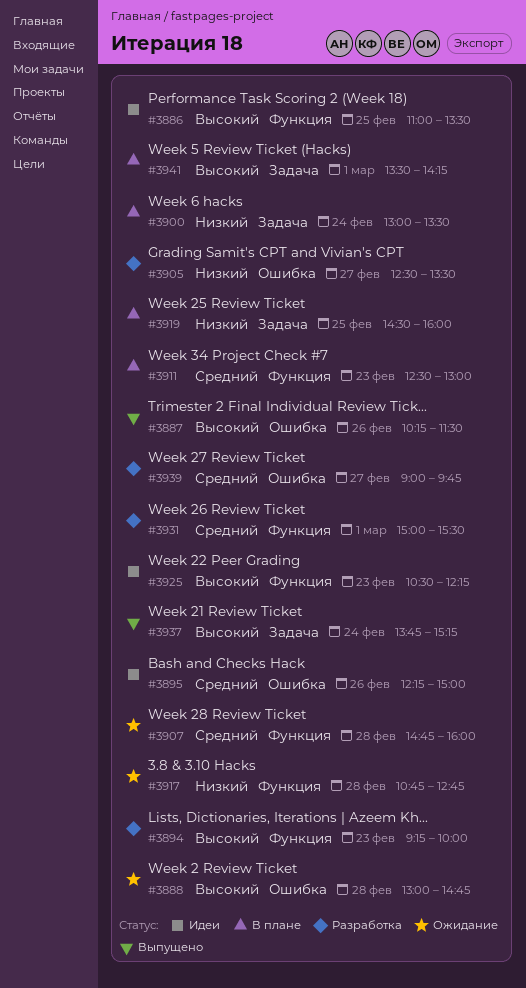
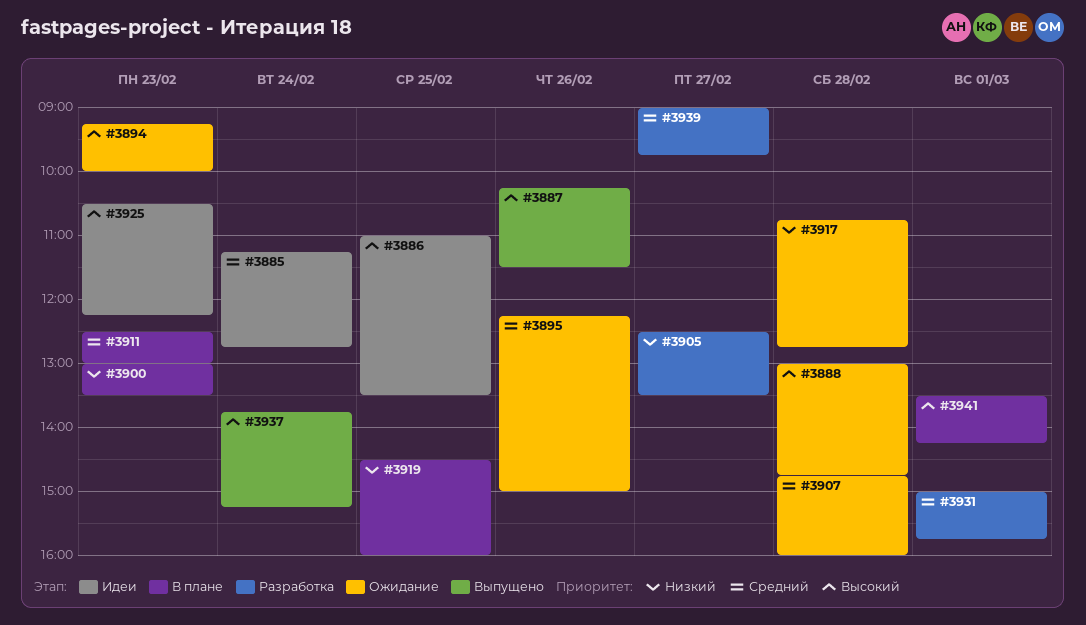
#3885: none -> present
#3894, status: Разработка -> Ожидание
#3895, status: Идеи -> Ожидание
#3900, day: Feb 24 -> Feb 23
#3931, ends: 15:30 -> 15:45

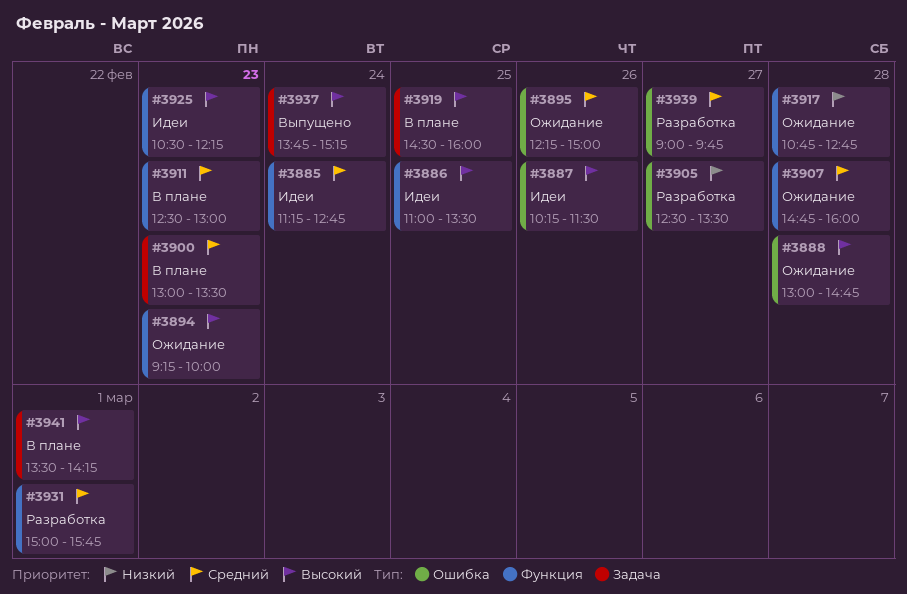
#3887, status: Выпущено -> Идеи
#3900, priority: Низкий -> Средний
#3919, priority: Низкий -> Высокий

